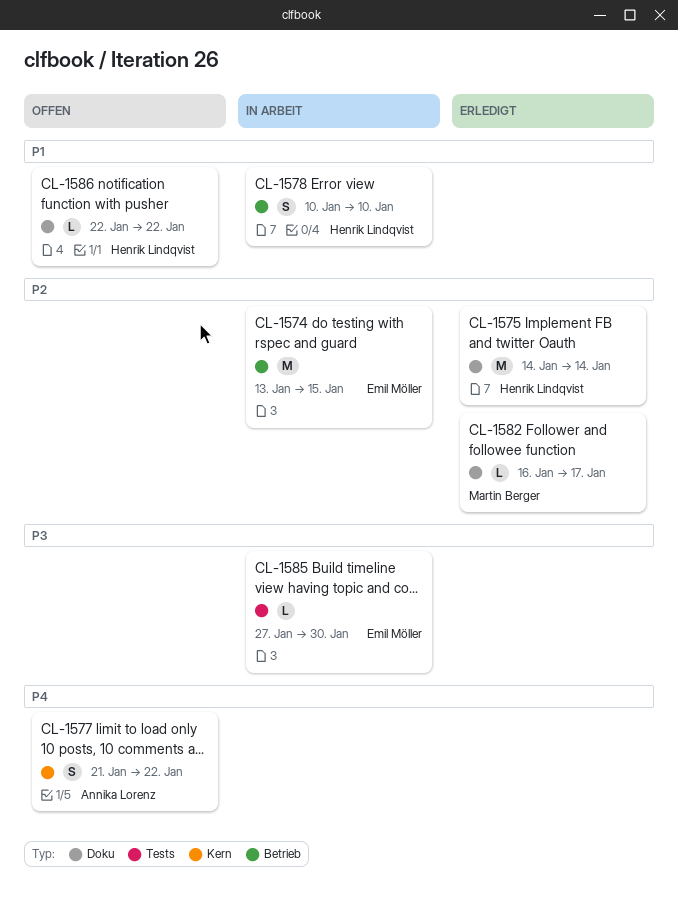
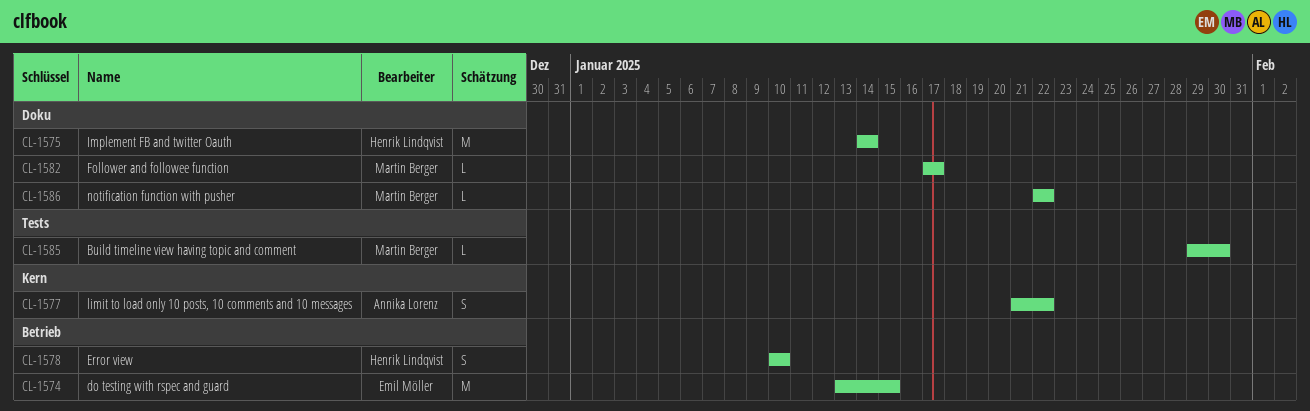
CL-1582, start: Jan 16 -> Jan 17
CL-1585, owner: Emil Möller -> Martin Berger
CL-1585, start: Jan 27 -> Jan 29
CL-1586, owner: Henrik Lindqvist -> Martin Berger

